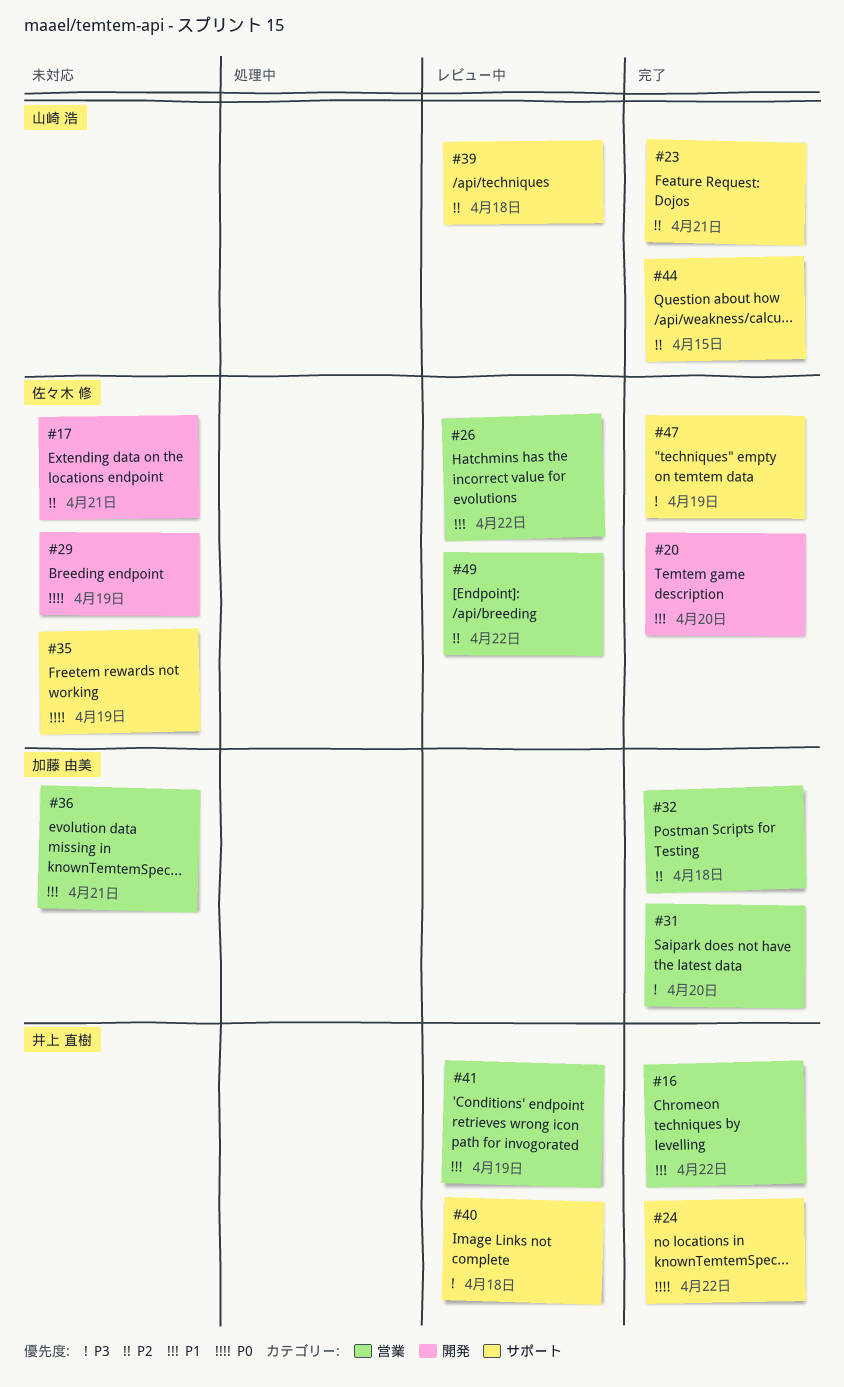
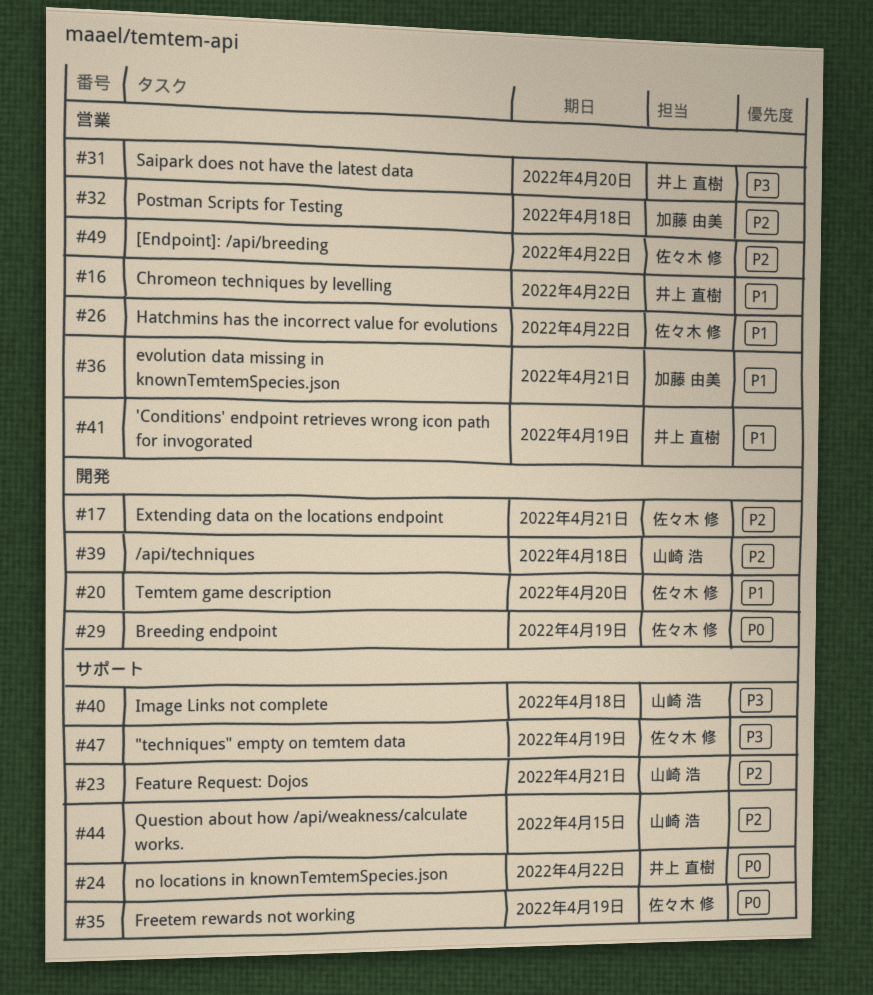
#31, owner: 加藤 由美 -> 井上 直樹
#39, label: サポート -> 開発
#40, owner: 井上 直樹 -> 山崎 浩

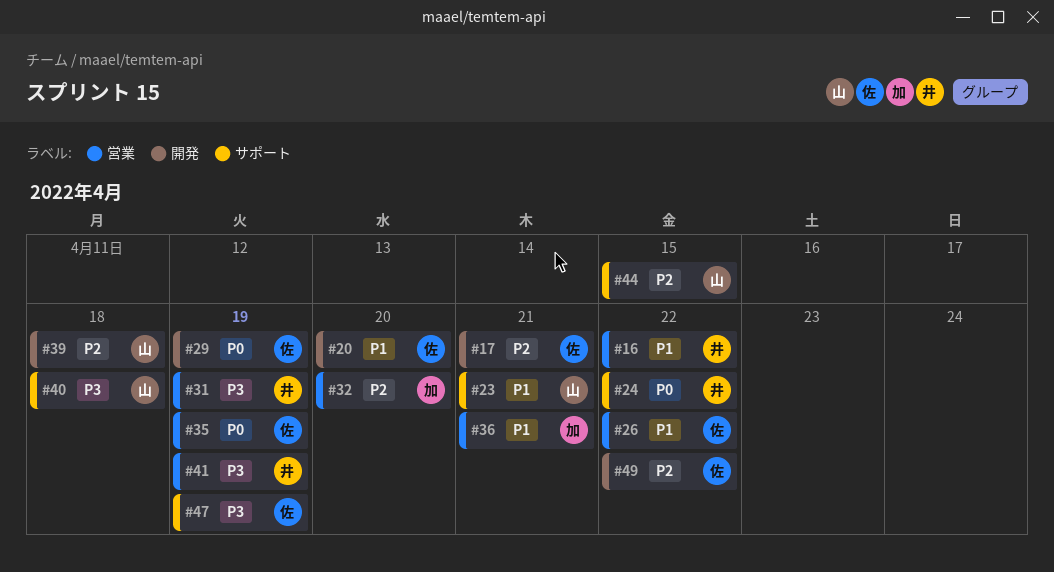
#23, priority: P2 -> P1
#31, due: Apr 20 -> Apr 19
#32, due: Apr 18 -> Apr 20
#35, label: サポート -> 営業
#41, priority: P1 -> P3
#49, label: 営業 -> 開発

